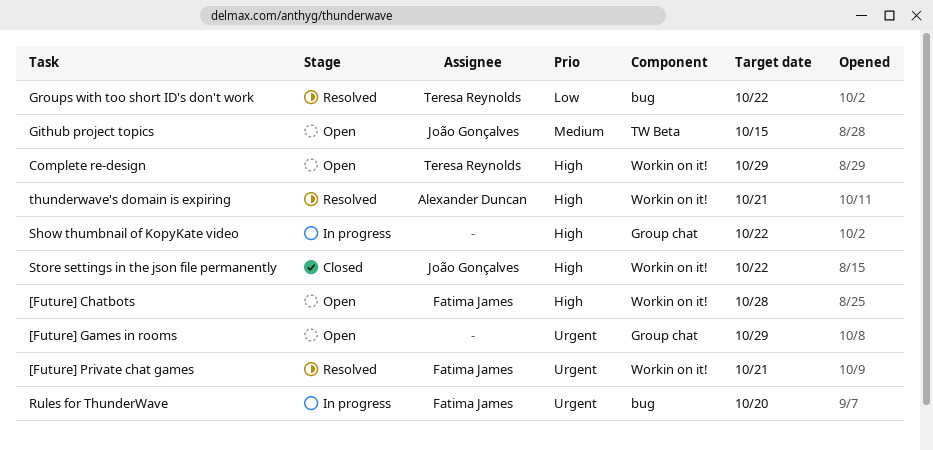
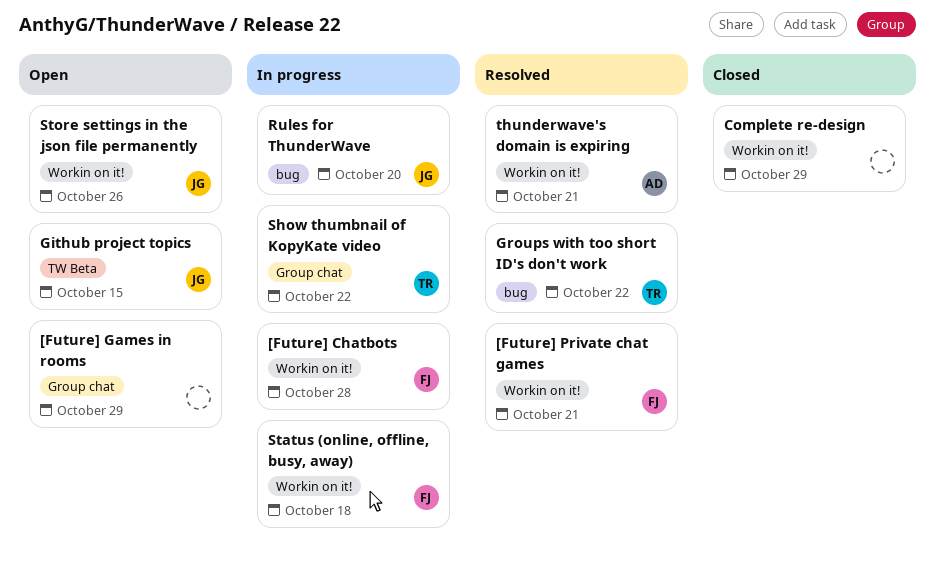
[Future] Chatbots, status: Open -> In progress
Complete re-design, status: Open -> Closed
Complete re-design, owner: Teresa Reynolds -> none
Rules for ThunderWave, owner: Fatima James -> João Gonçalves
Show thumbnail of KopyKate video, owner: none -> Teresa Reynolds
Status (online, offline, busy, away): none -> present
Store settings in the json file permanently, status: Closed -> Open
Store settings in the json file permanently, due: Oct 22 -> Oct 26

